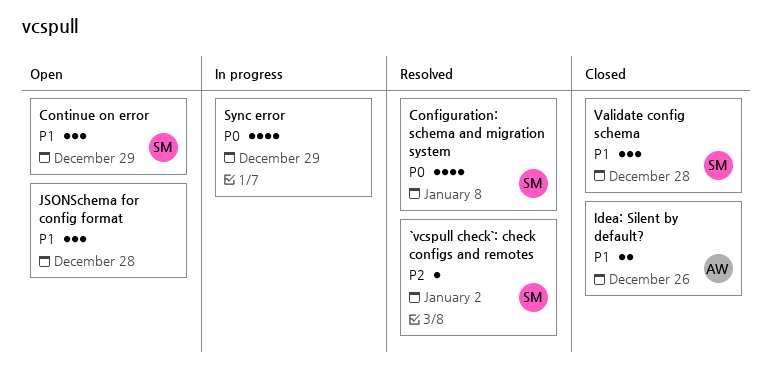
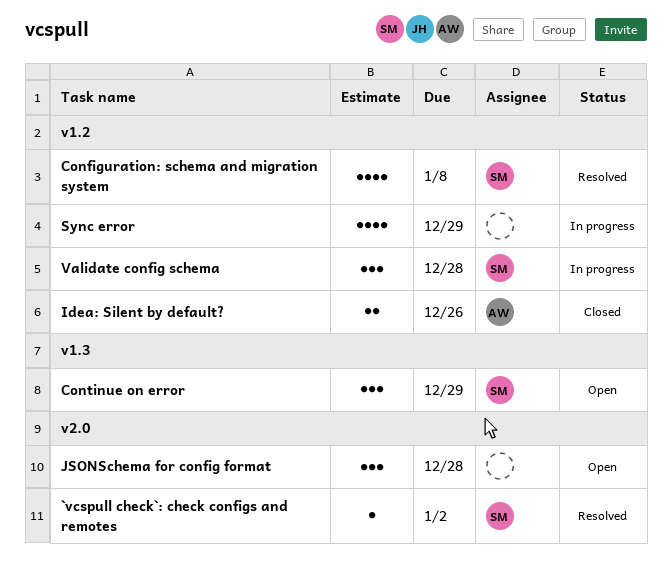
Validate config schema, status: Closed -> In progress

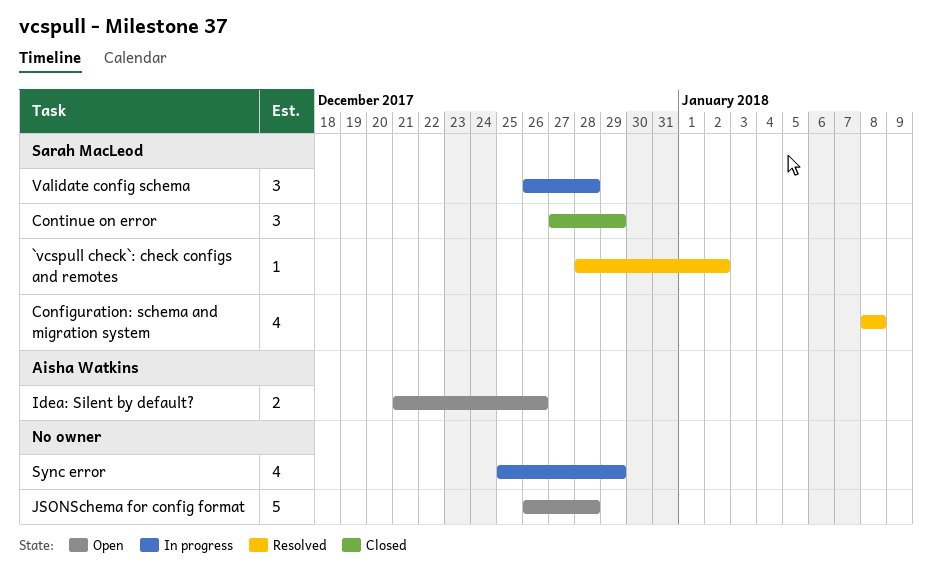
Continue on error, status: Open -> Closed
Idea: Silent by default?, status: Closed -> Open
JSONSchema for config format, estimate: 3 -> 5

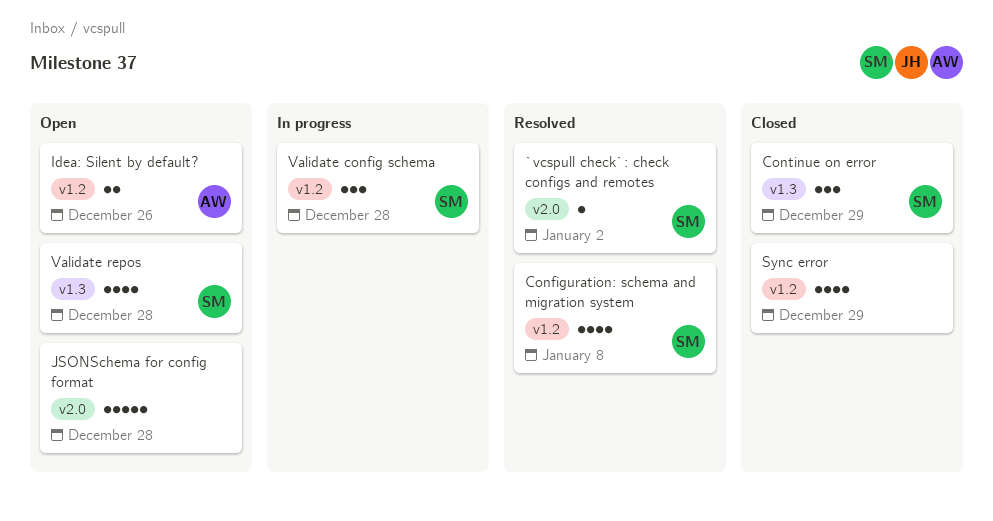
Sync error, status: In progress -> Closed
Validate repos: none -> present

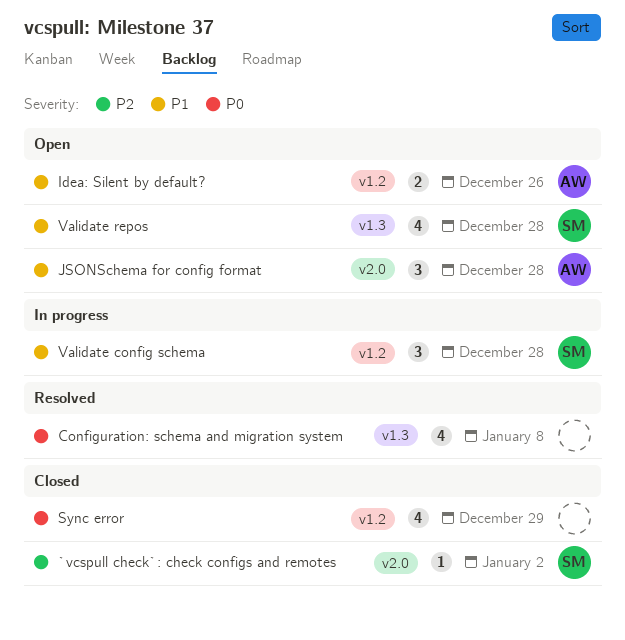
`vcspull check`: check configs and remotes, status: Resolved -> Closed
Configuration: schema and migration system, owner: SM -> none
Configuration: schema and migration system, label: v1.2 -> v1.3
Continue on error: present -> none
JSONSchema for config format, owner: none -> AW
JSONSchema for config format, estimate: 5 -> 3

